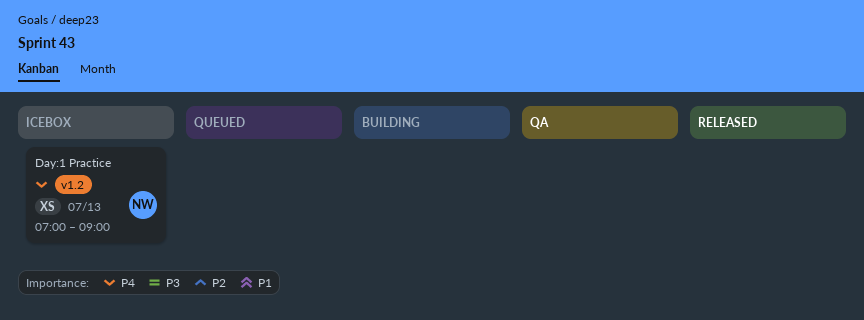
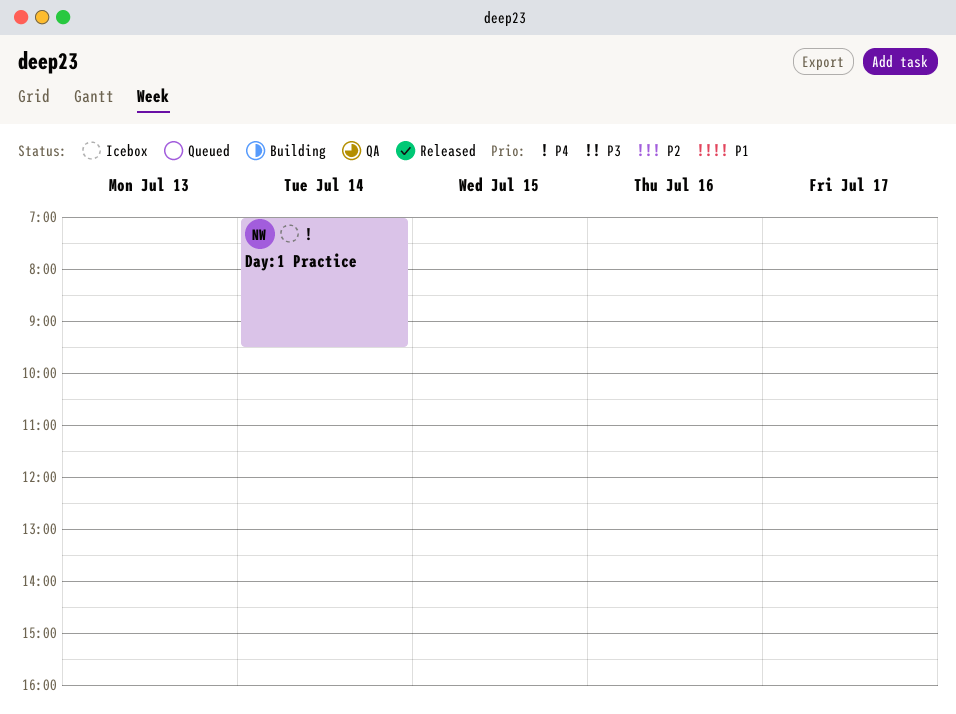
Day:1 Practice, day: Jul 13 -> Jul 14
Day:1 Practice, ends: 09:00 -> 09:30

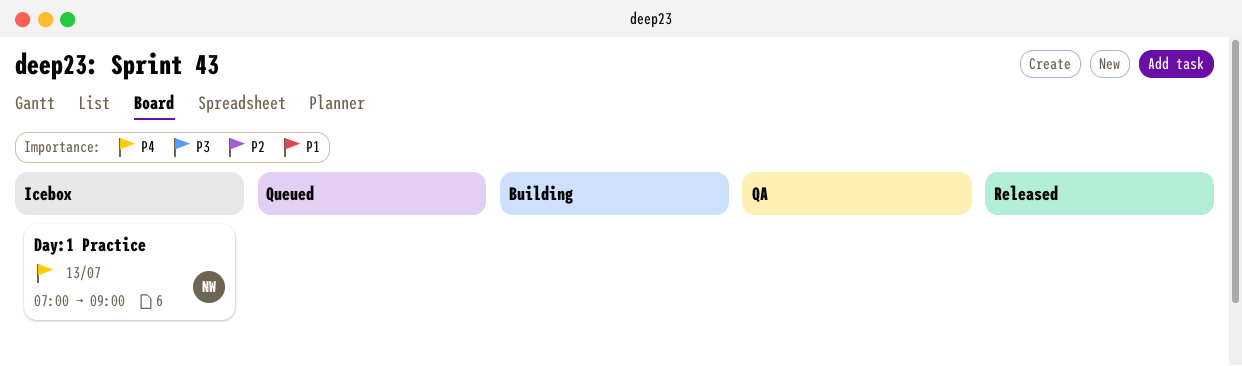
Day:1 Practice, day: Jul 14 -> Jul 13
Day:1 Practice, ends: 09:30 -> 09:00

